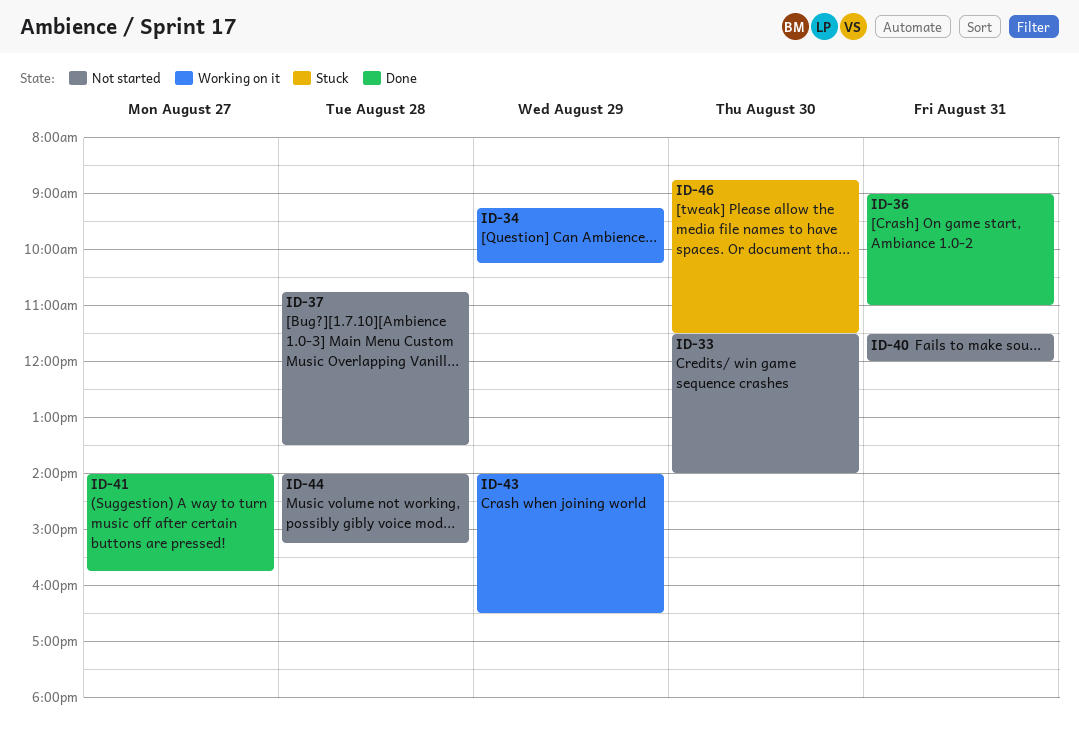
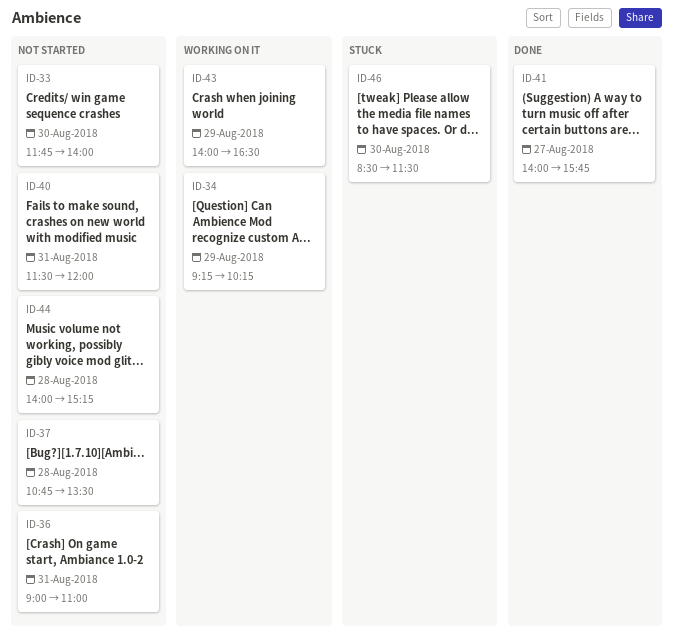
ID-33, begins: 11:30 -> 11:45
ID-36, status: Done -> Not started
ID-46, begins: 08:45 -> 08:30

